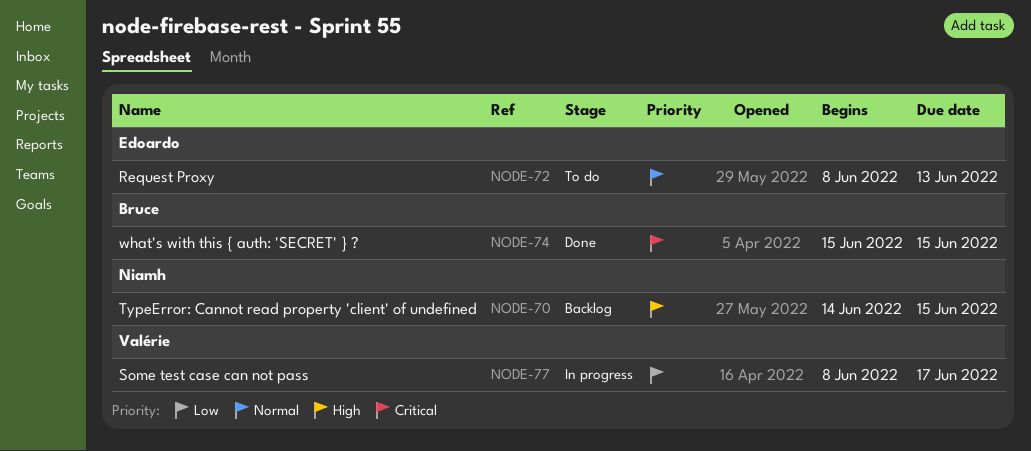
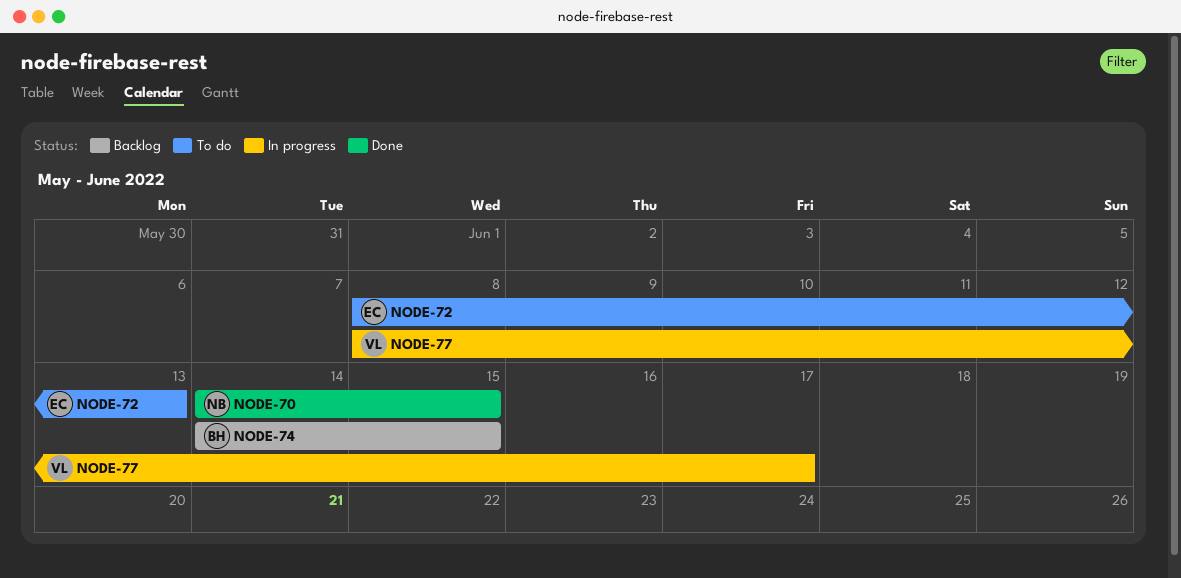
NODE-70, status: Backlog -> Done
NODE-74, status: Done -> Backlog
NODE-74, start: Jun 15 -> Jun 14

